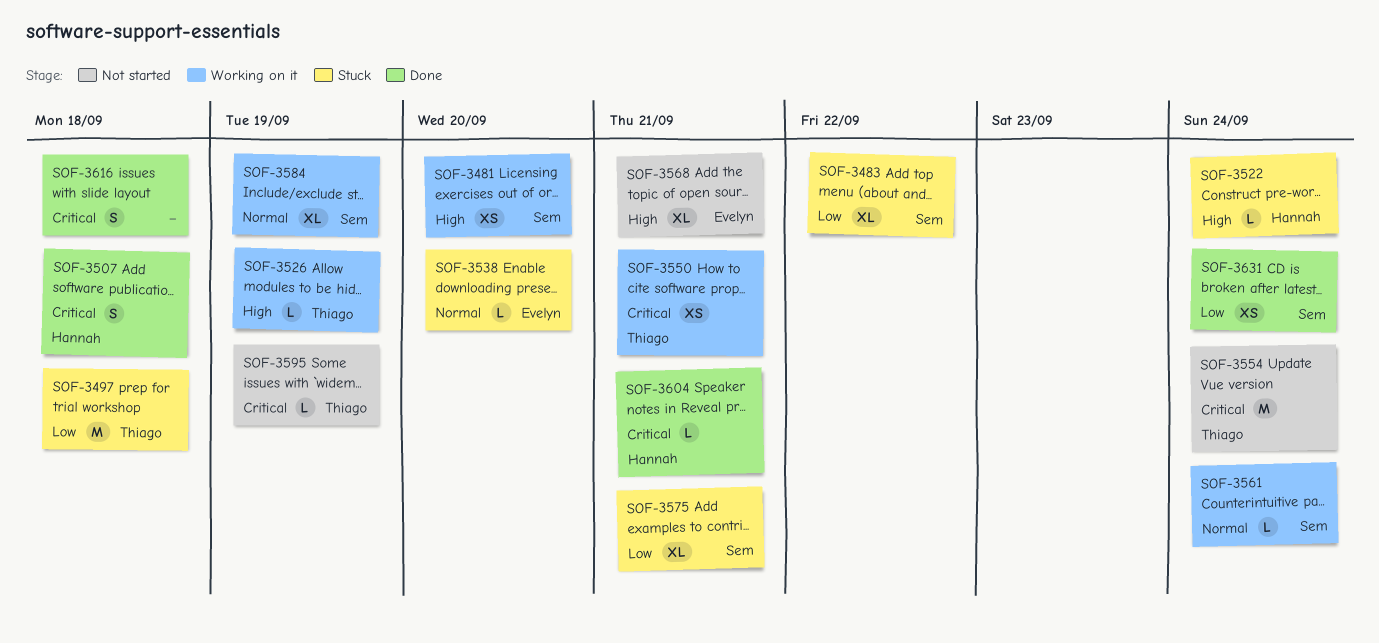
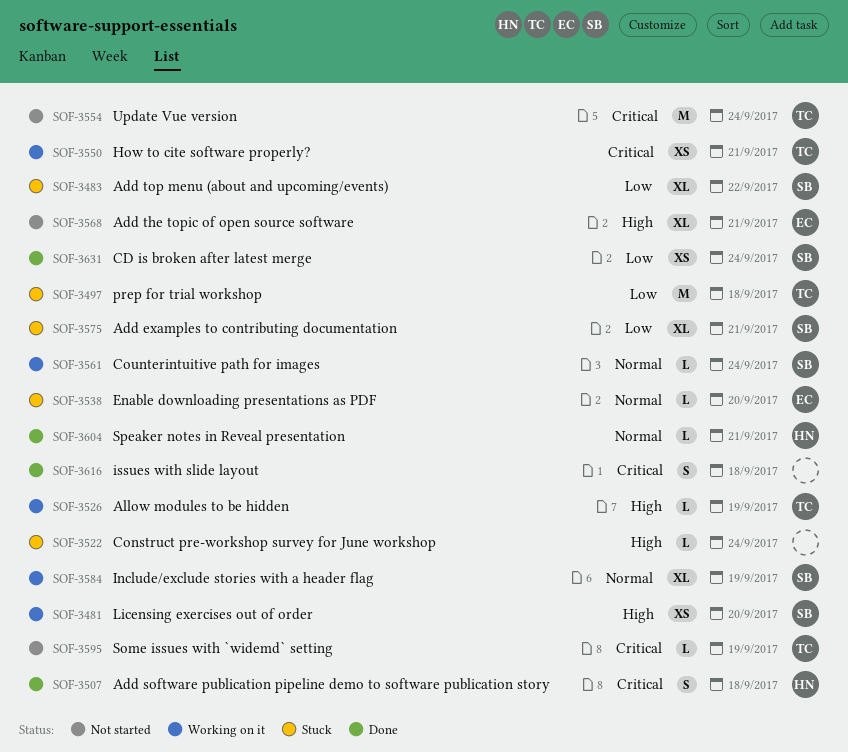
SOF-3522, owner: Hannah -> none
SOF-3604, priority: Critical -> Normal

